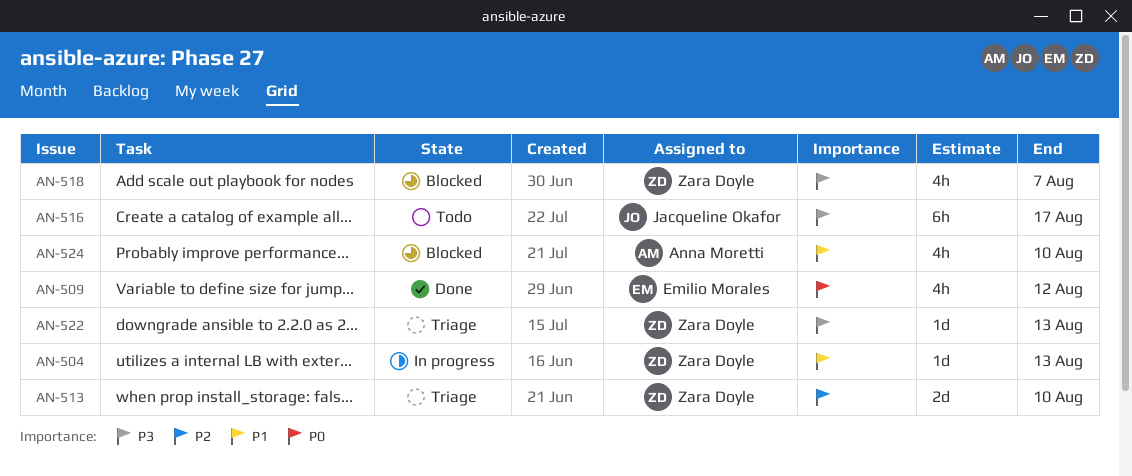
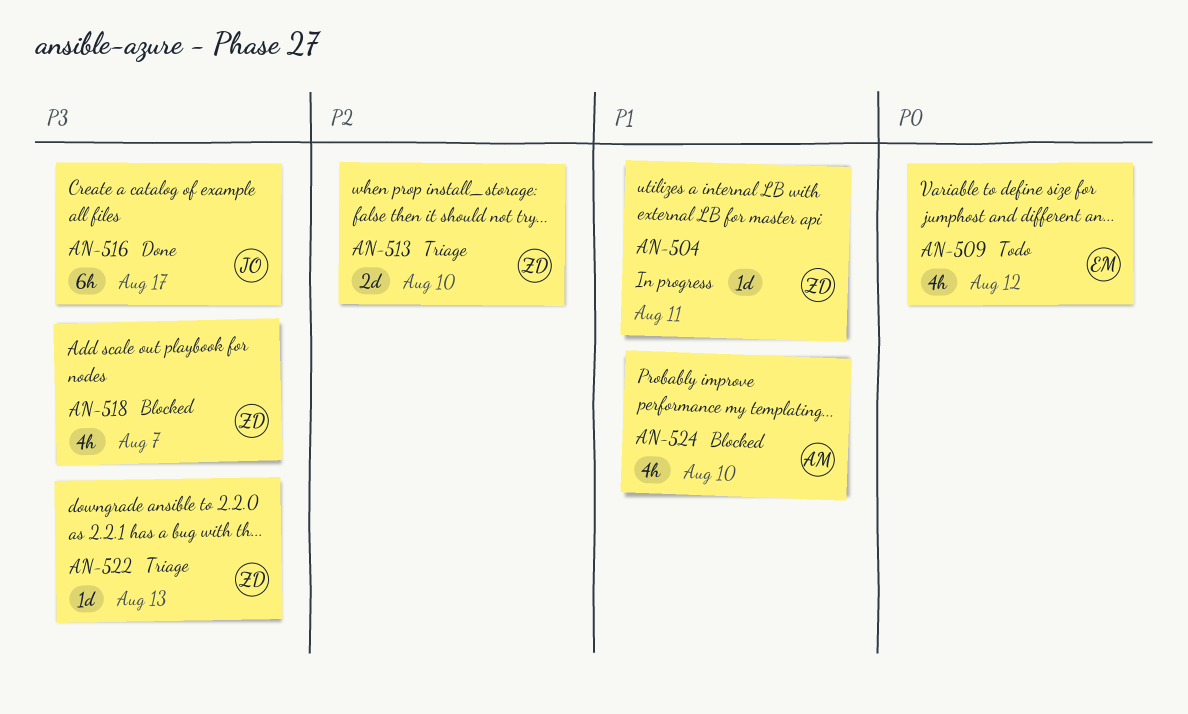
AN-504, due: Aug 13 -> Aug 11
AN-509, status: Done -> Todo
AN-516, status: Todo -> Done

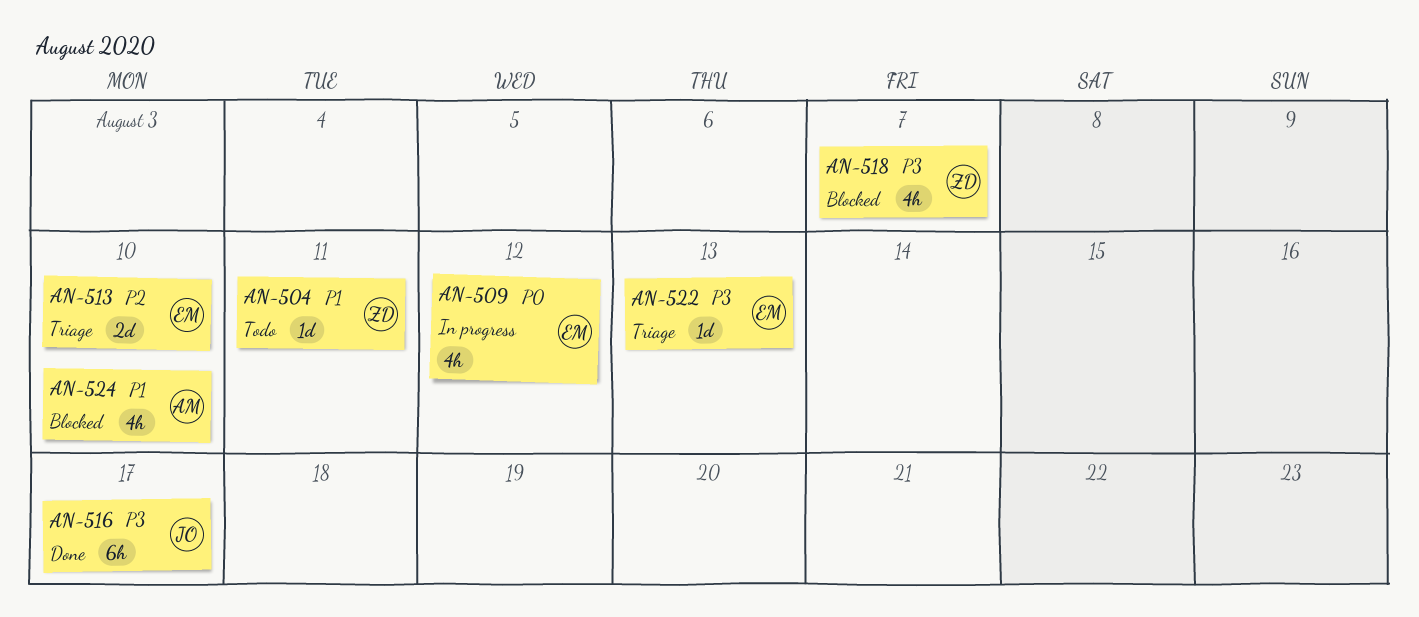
AN-504, status: In progress -> Todo
AN-509, status: Todo -> In progress
AN-513, owner: ZD -> EM
AN-522, owner: ZD -> EM

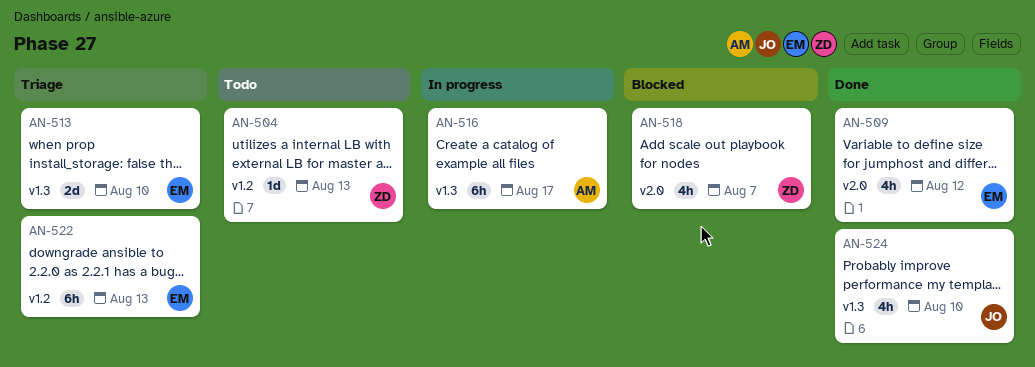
AN-504, due: Aug 11 -> Aug 13
AN-509, status: In progress -> Done
AN-516, status: Done -> In progress
AN-516, owner: JO -> AM
AN-522, estimate: 1d -> 6h
AN-524, status: Blocked -> Done
AN-524, owner: AM -> JO

